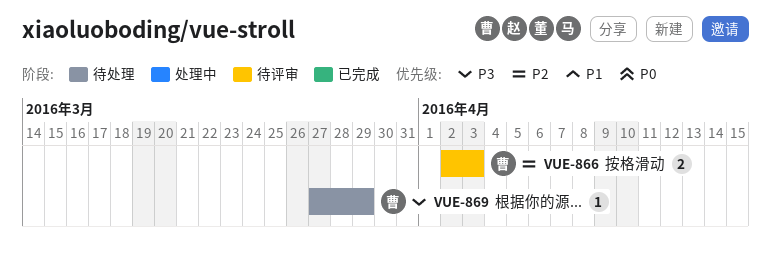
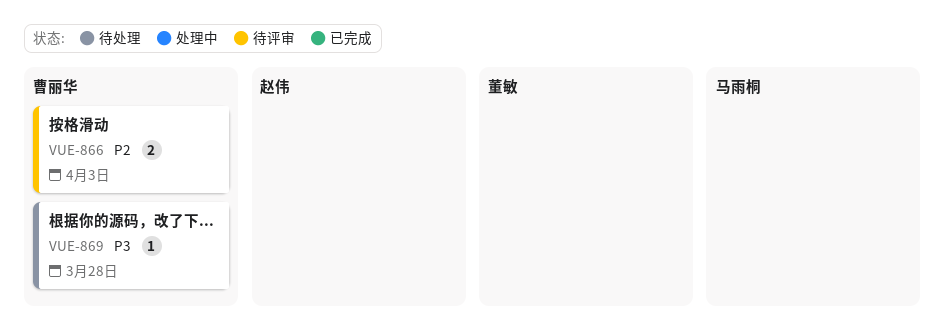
VUE-869, due: Mar 29 -> Mar 28

